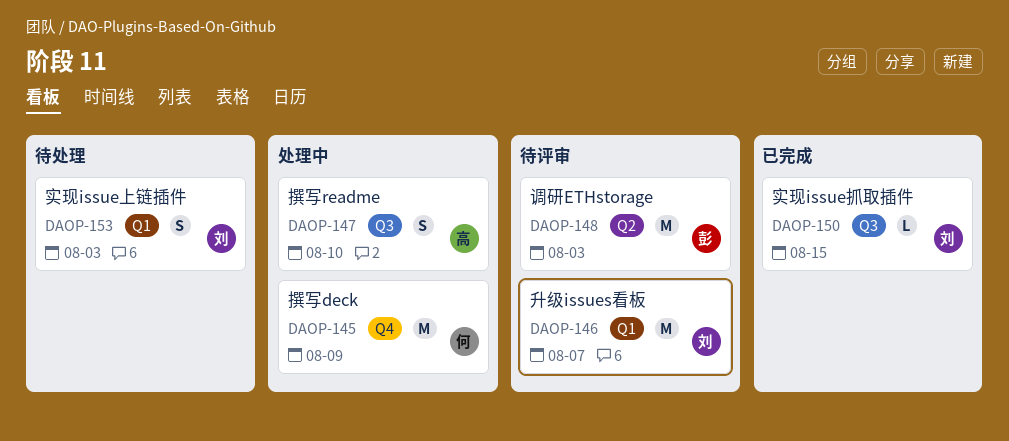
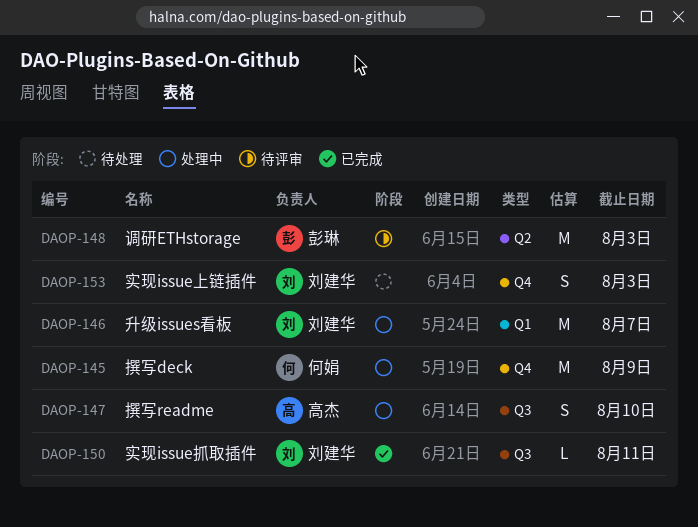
DAOP-146, status: 待评审 -> 处理中
DAOP-150, due: Aug 15 -> Aug 11
DAOP-153, label: Q1 -> Q4

